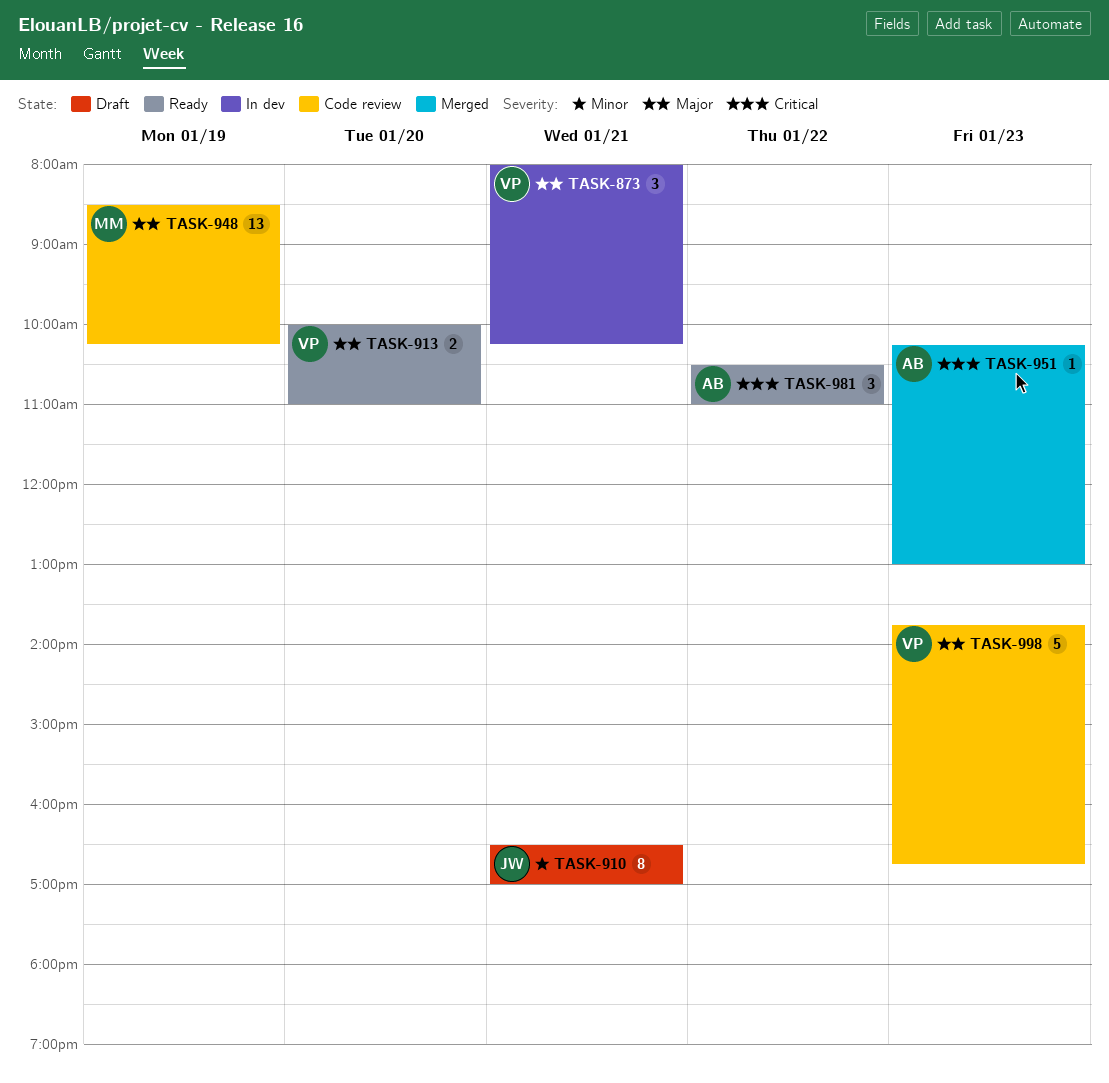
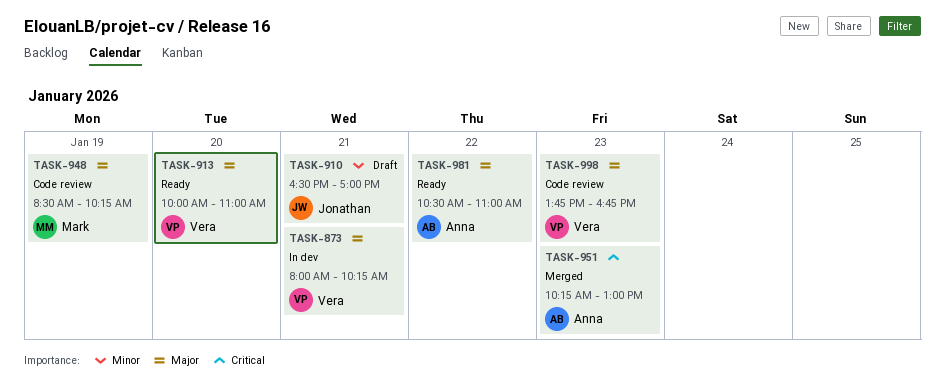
TASK-981, priority: Critical -> Major

